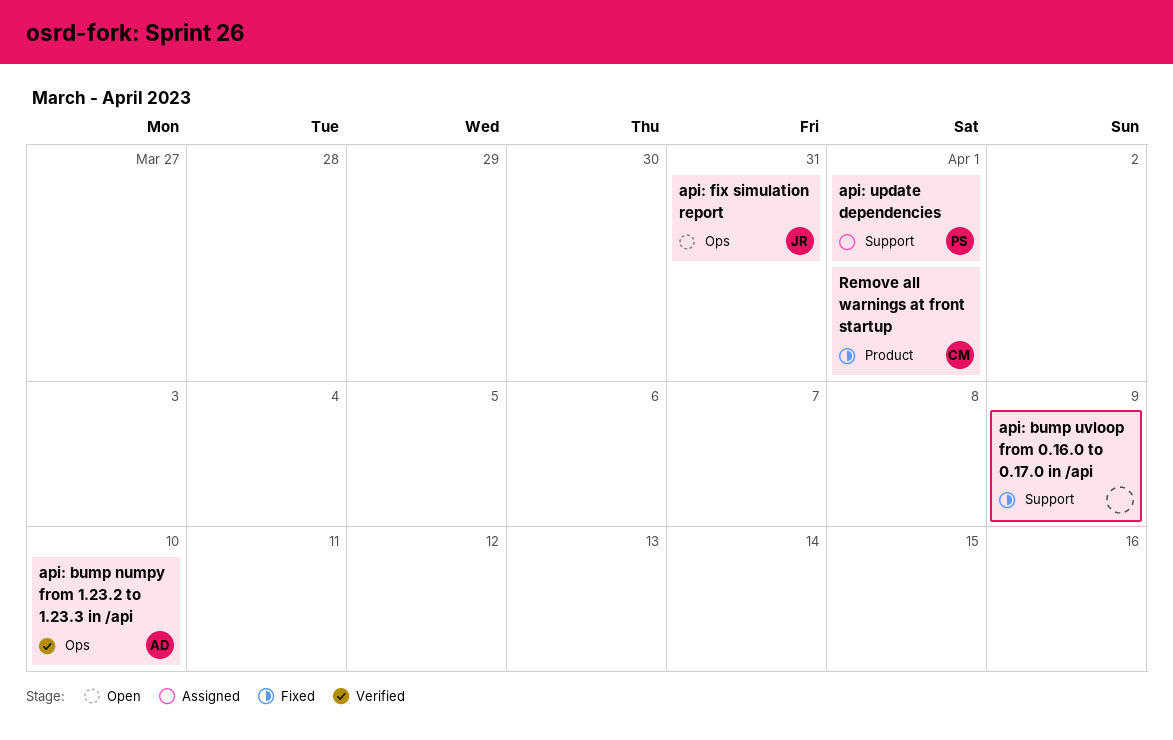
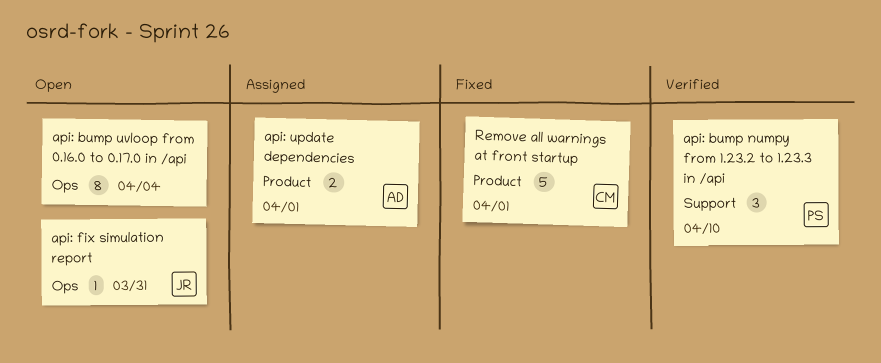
api: bump numpy from 1.23.2 to 1.23.3 in /api, owner: AD -> PS
api: bump numpy from 1.23.2 to 1.23.3 in /api, label: Ops -> Support
api: bump uvloop from 0.16.0 to 0.17.0 in /api, status: Fixed -> Open
api: bump uvloop from 0.16.0 to 0.17.0 in /api, label: Support -> Ops
api: bump uvloop from 0.16.0 to 0.17.0 in /api, due: Apr 9 -> Apr 4
api: update dependencies, owner: PS -> AD
api: update dependencies, label: Support -> Product

